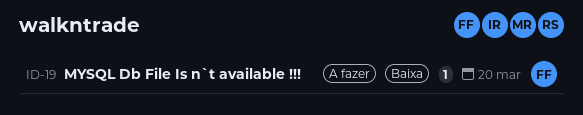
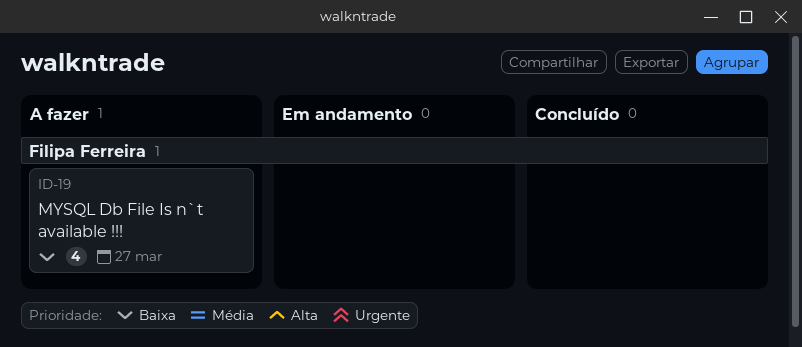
ID-19, estimate: 1 -> 4
ID-19, due: Mar 20 -> Mar 27

